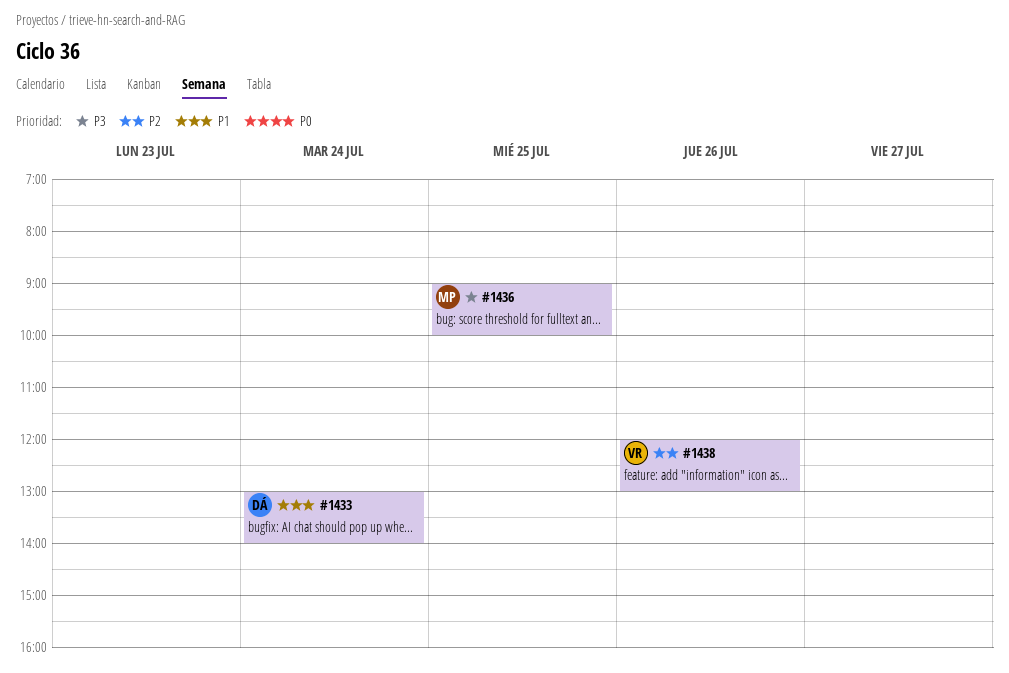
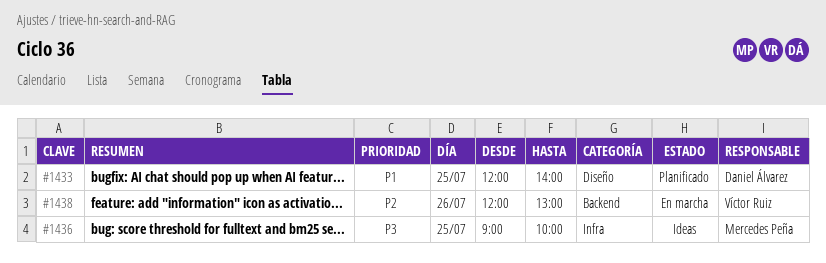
#1433, day: Jul 24 -> Jul 25
#1433, begins: 13:00 -> 12:00

